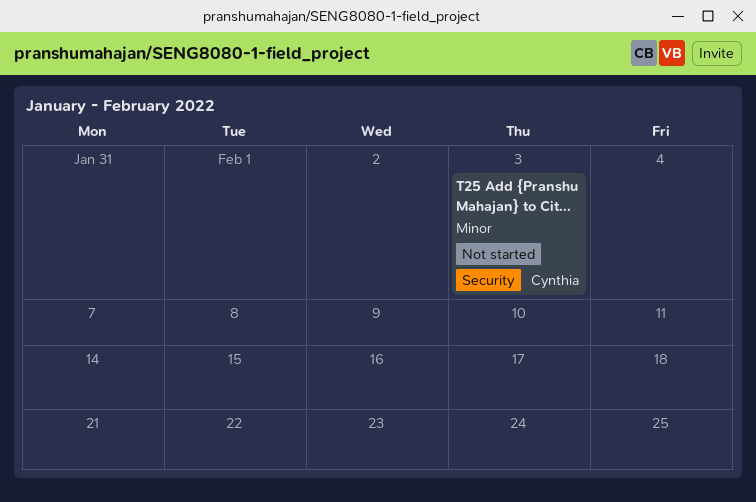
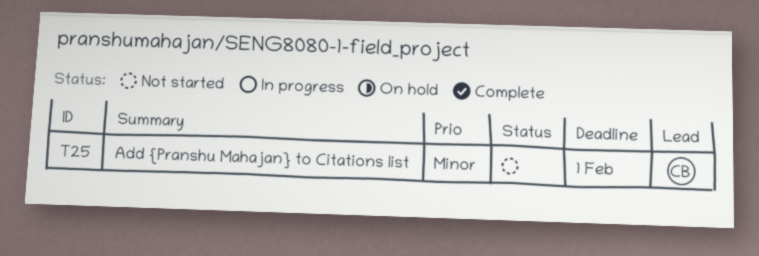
T25, due: Feb 3 -> Feb 1

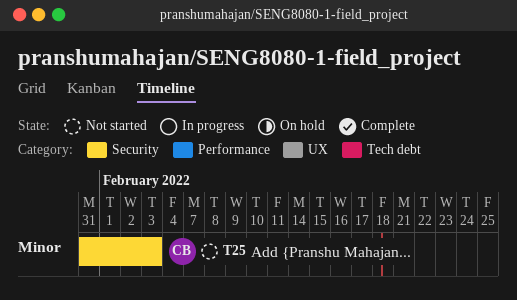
T25, due: Feb 1 -> Feb 3

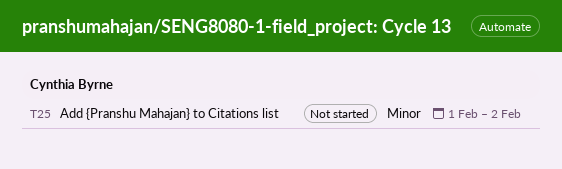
T25, start: Jan 31 -> Feb 1
T25, due: Feb 3 -> Feb 2

